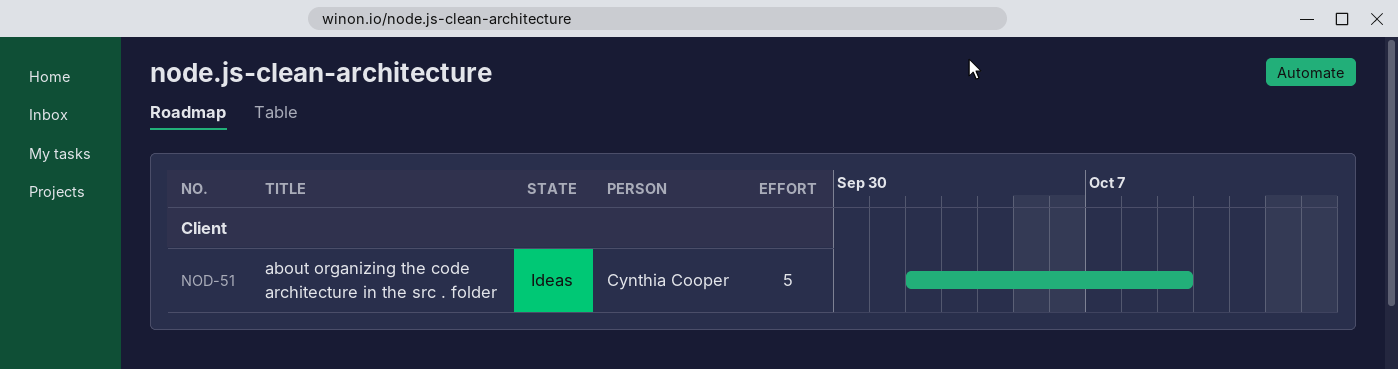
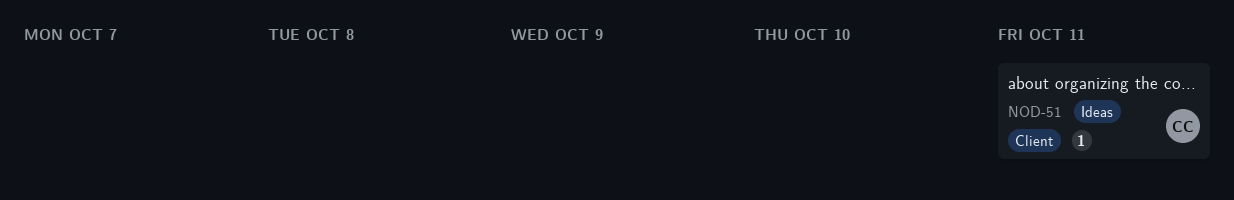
NOD-51, estimate: 5 -> 1
NOD-51, due: Oct 9 -> Oct 11

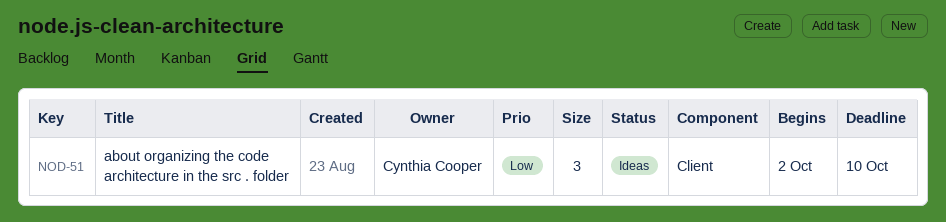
NOD-51, estimate: 1 -> 3
NOD-51, due: Oct 11 -> Oct 10

